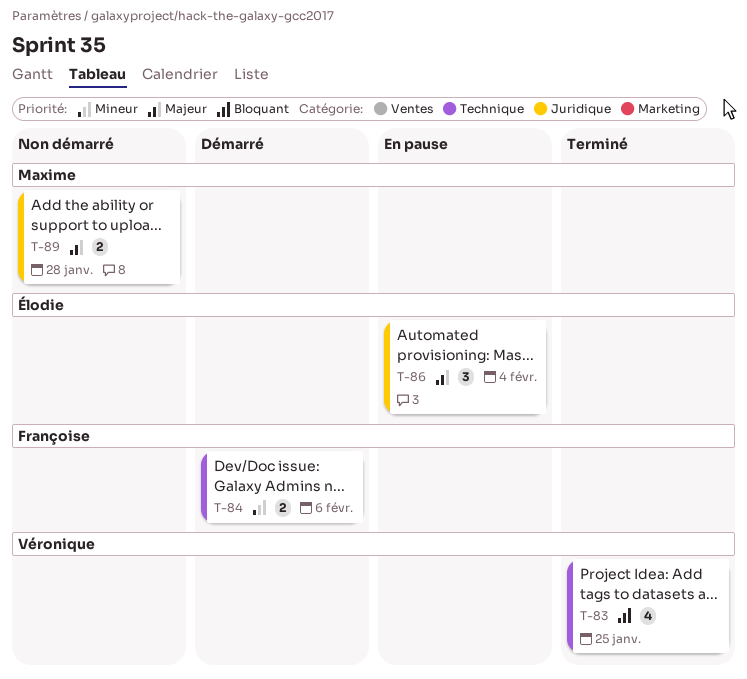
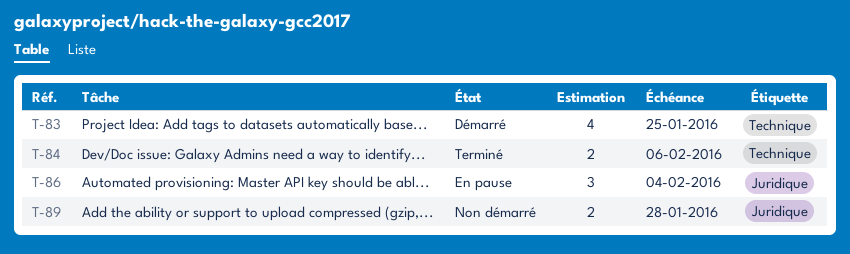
T-83, status: Terminé -> Démarré
T-84, status: Démarré -> Terminé

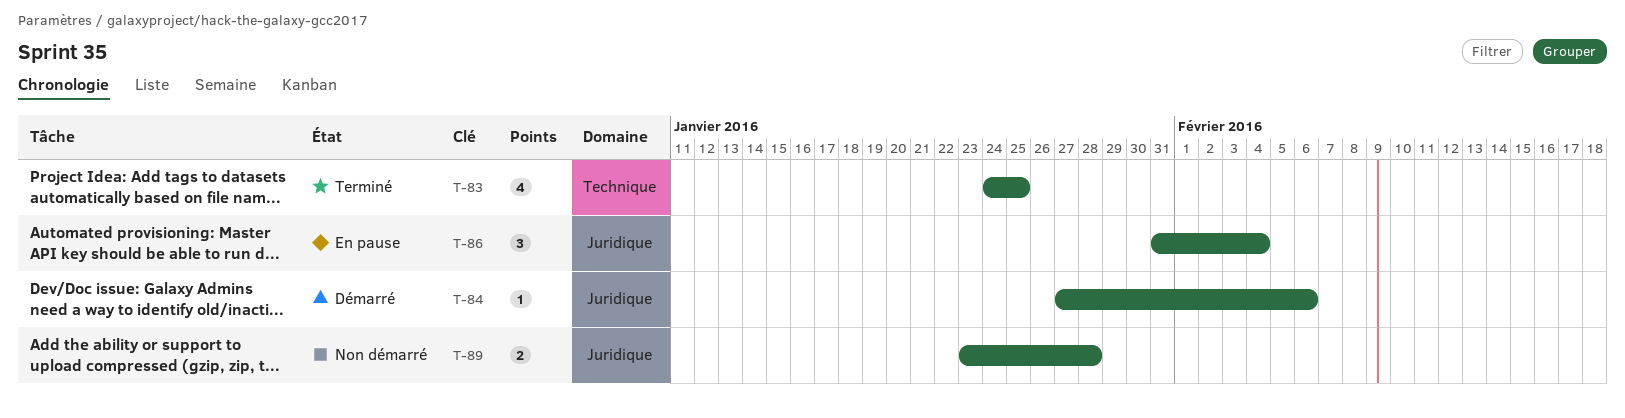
T-83, status: Démarré -> Terminé
T-84, status: Terminé -> Démarré
T-84, label: Technique -> Juridique
T-84, estimate: 2 -> 1

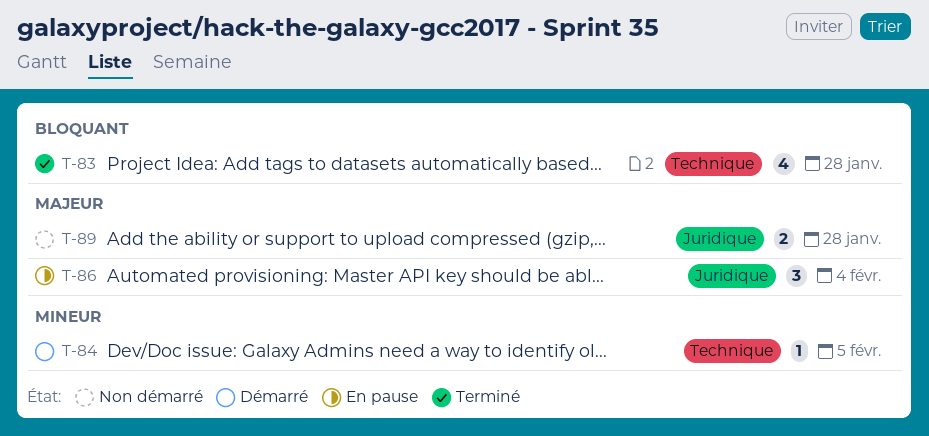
T-83, due: Jan 25 -> Jan 28
T-84, label: Juridique -> Technique
T-84, due: Feb 6 -> Feb 5

